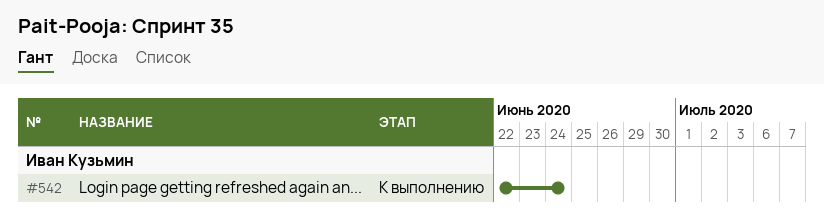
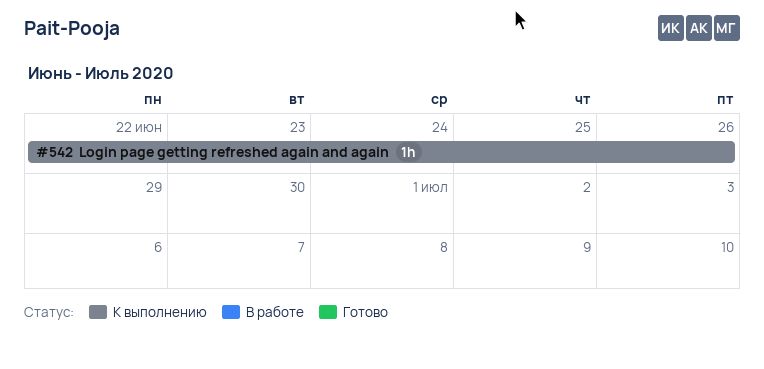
#542, due: Jun 24 -> Jun 26

